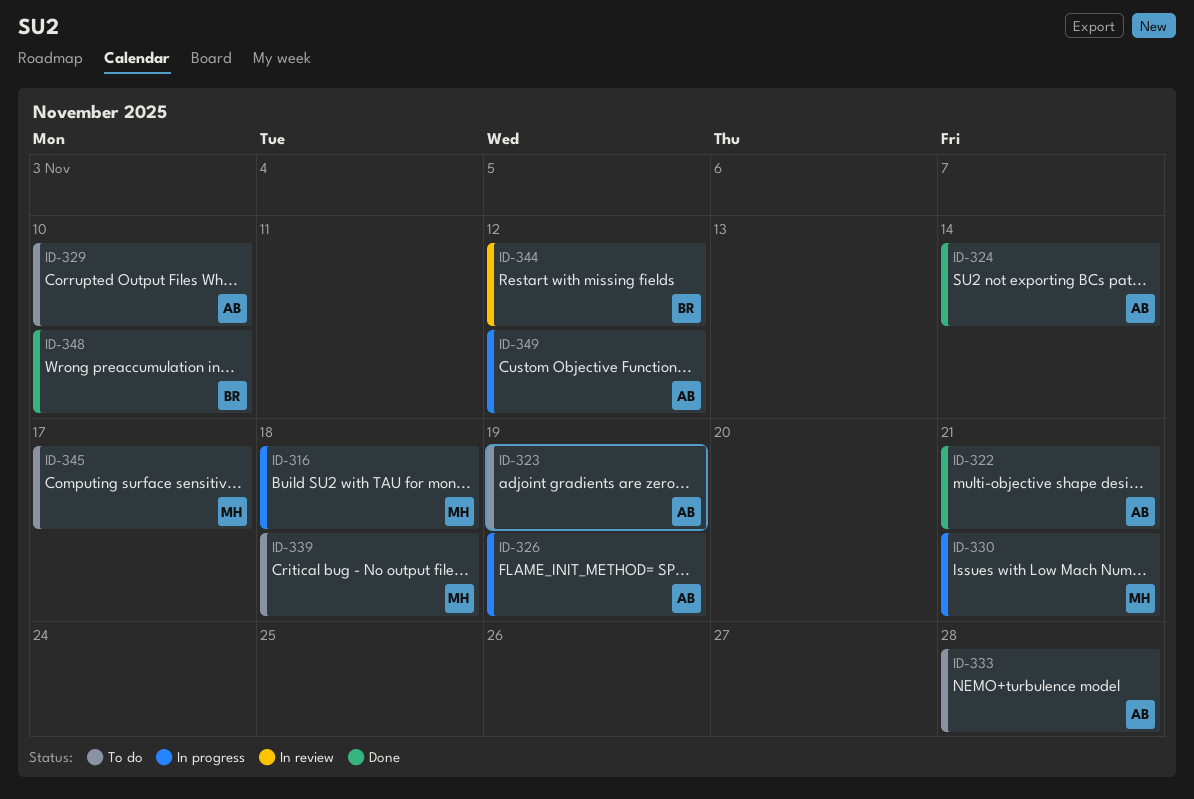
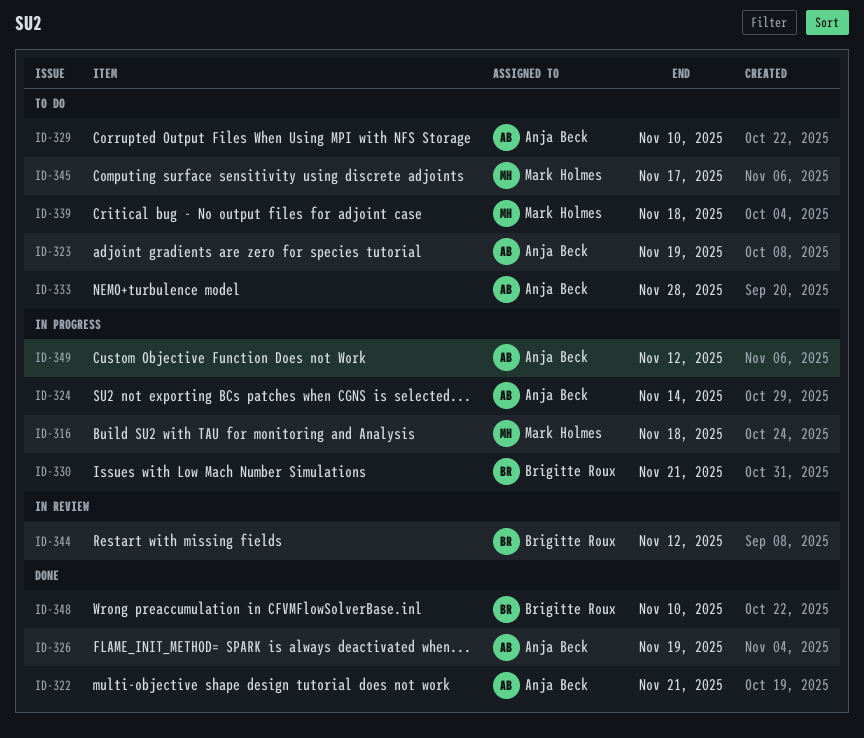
ID-324, status: Done -> In progress
ID-326, status: In progress -> Done
ID-330, owner: Mark Holmes -> Brigitte Roux

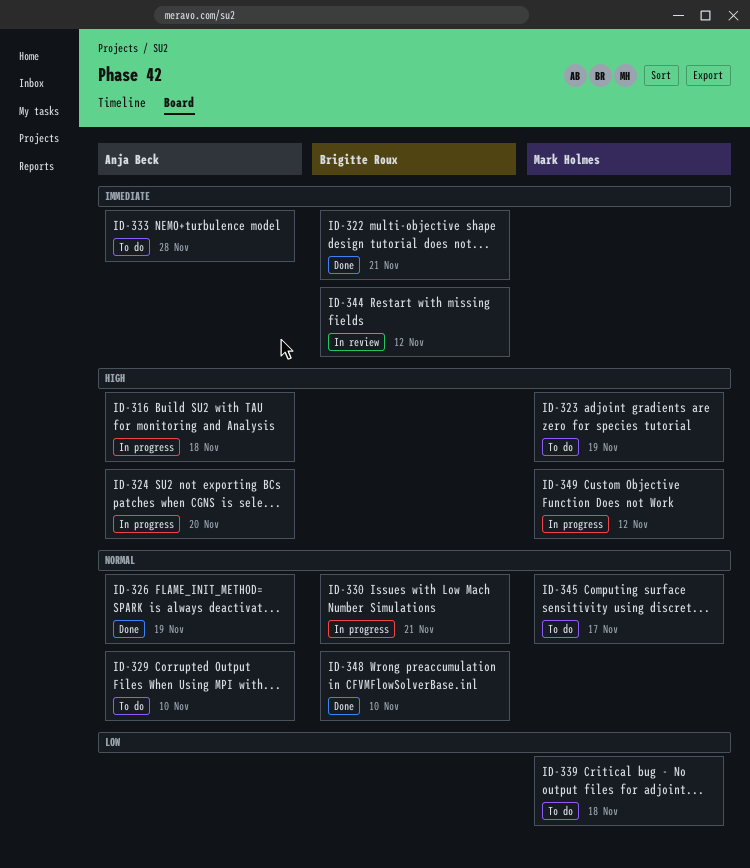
ID-316, owner: Mark Holmes -> Anja Beck
ID-322, owner: Anja Beck -> Brigitte Roux
ID-323, owner: Anja Beck -> Mark Holmes
ID-324, due: Nov 14 -> Nov 20
ID-349, owner: Anja Beck -> Mark Holmes

